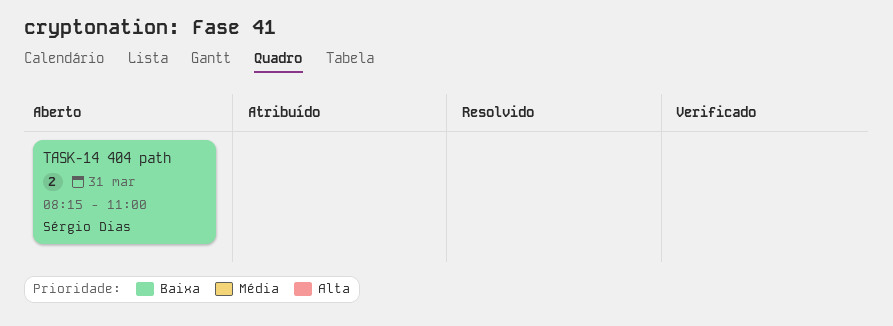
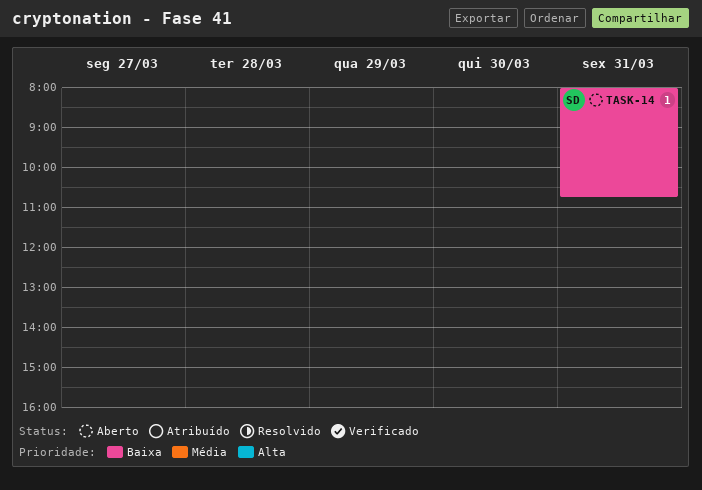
TASK-14, estimate: 2 -> 1
TASK-14, begins: 08:15 -> 08:00
TASK-14, ends: 11:00 -> 10:45

